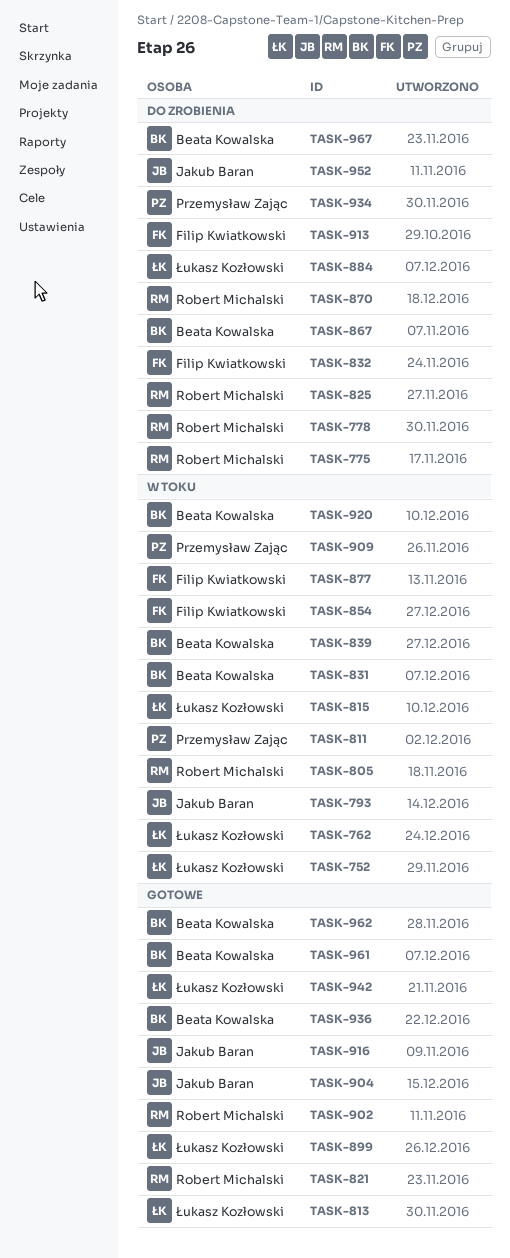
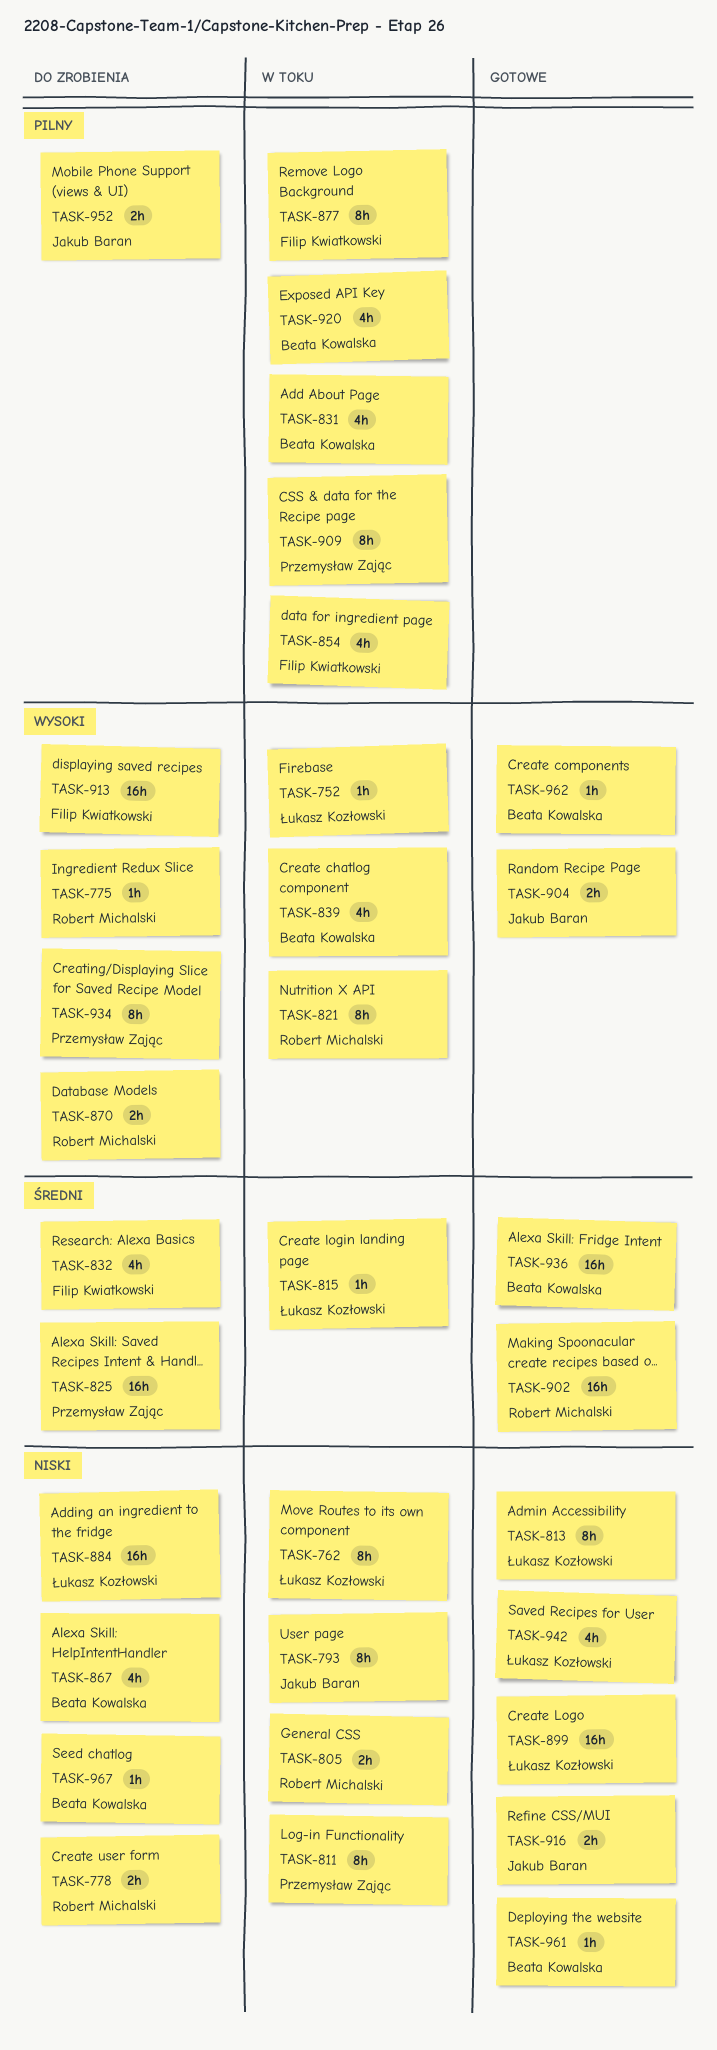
TASK-821, status: Gotowe -> W toku
TASK-825, owner: Robert Michalski -> Przemysław Zając

